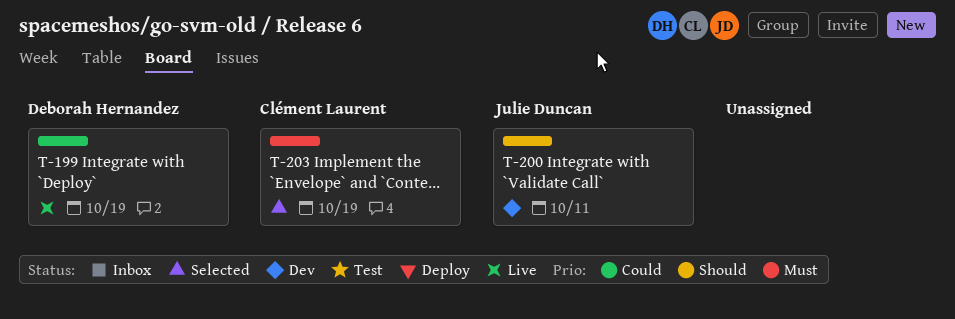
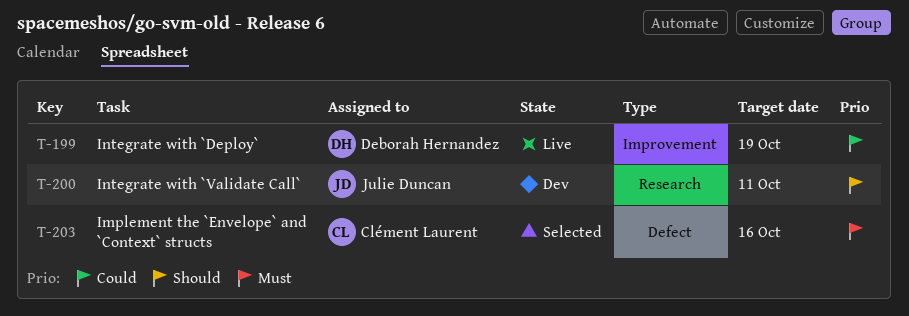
T-203, due: Oct 19 -> Oct 16

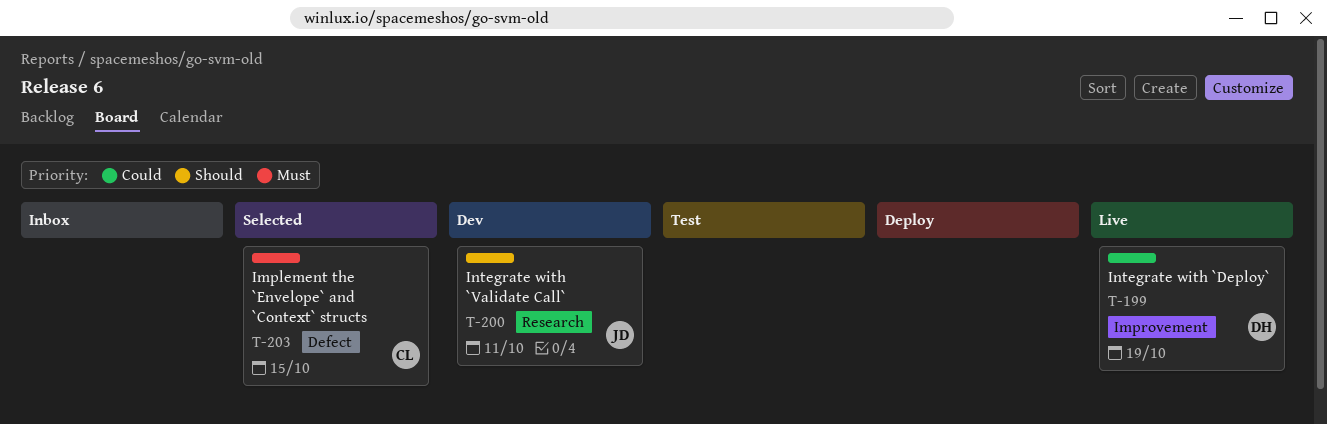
T-203, due: Oct 16 -> Oct 15

